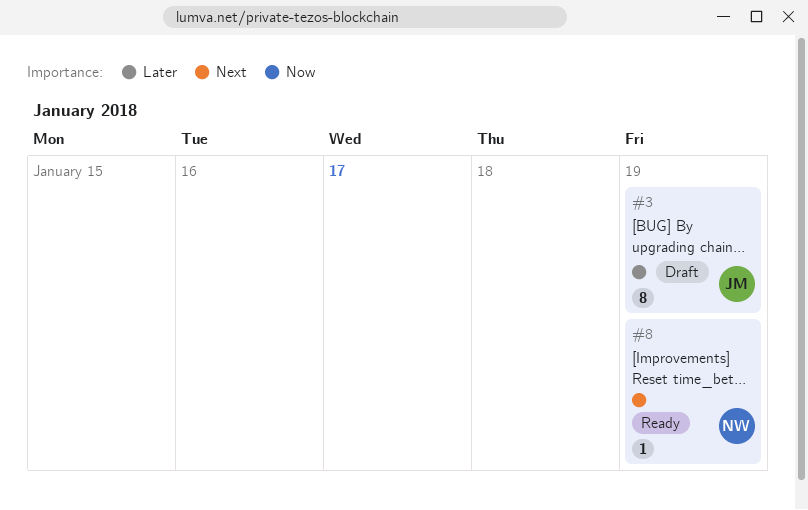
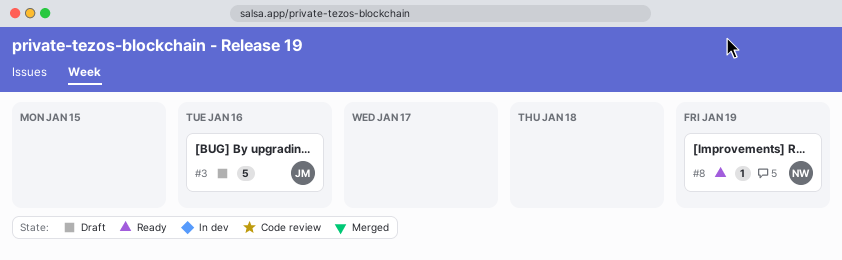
#3, estimate: 8 -> 5
#3, due: Jan 19 -> Jan 16

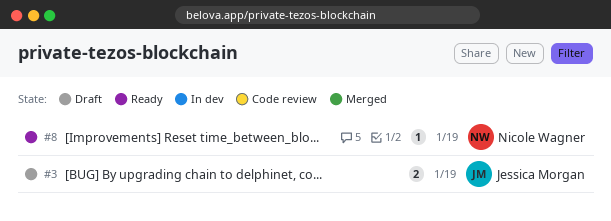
#3, estimate: 5 -> 2
#3, due: Jan 16 -> Jan 19

